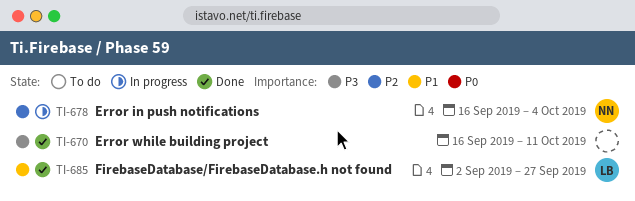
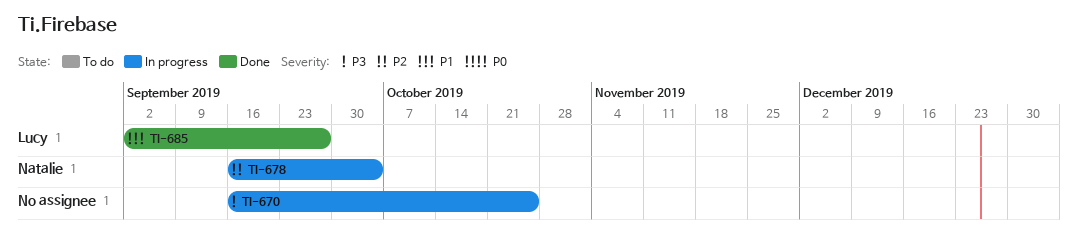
TI-670, status: Done -> In progress
TI-670, due: Oct 11 -> Oct 25

